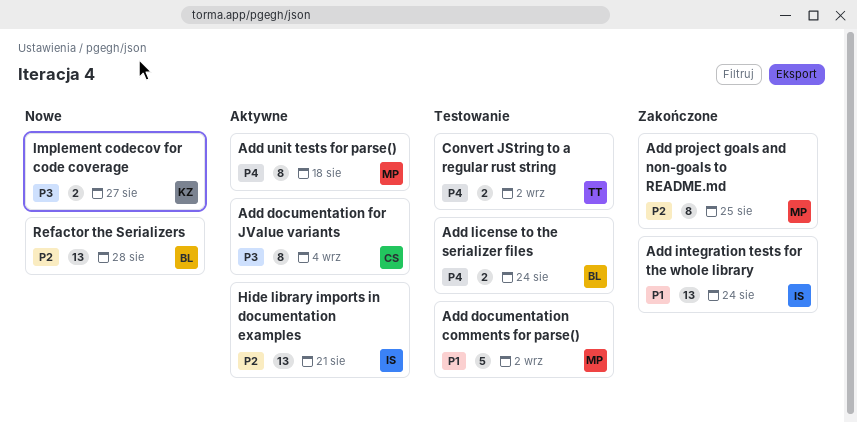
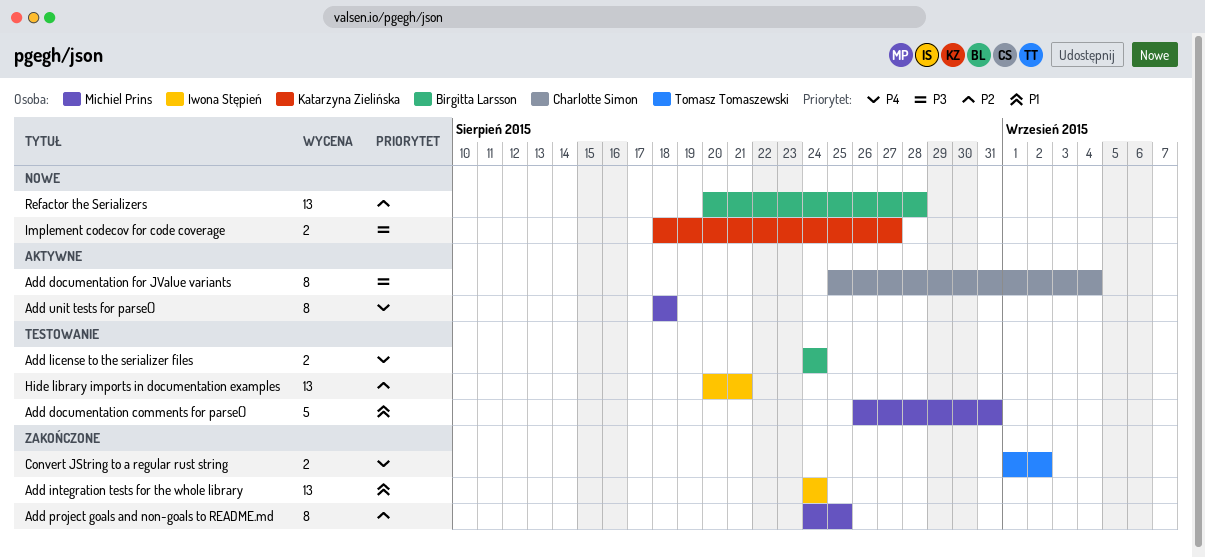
Add documentation comments for parse(), due: Sep 2 -> Aug 31
Convert JString to a regular rust string, status: Testowanie -> Zakończone
Hide library imports in documentation examples, status: Aktywne -> Testowanie

